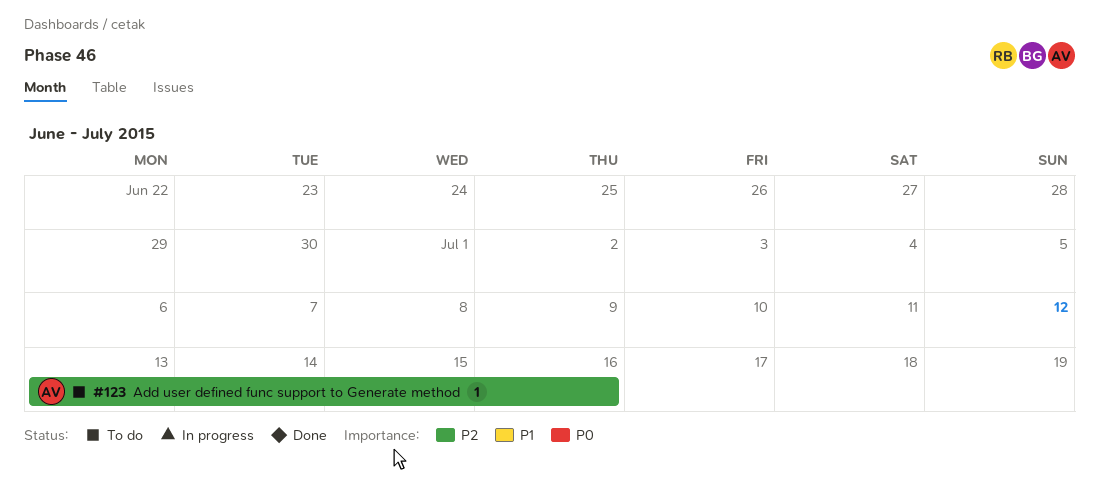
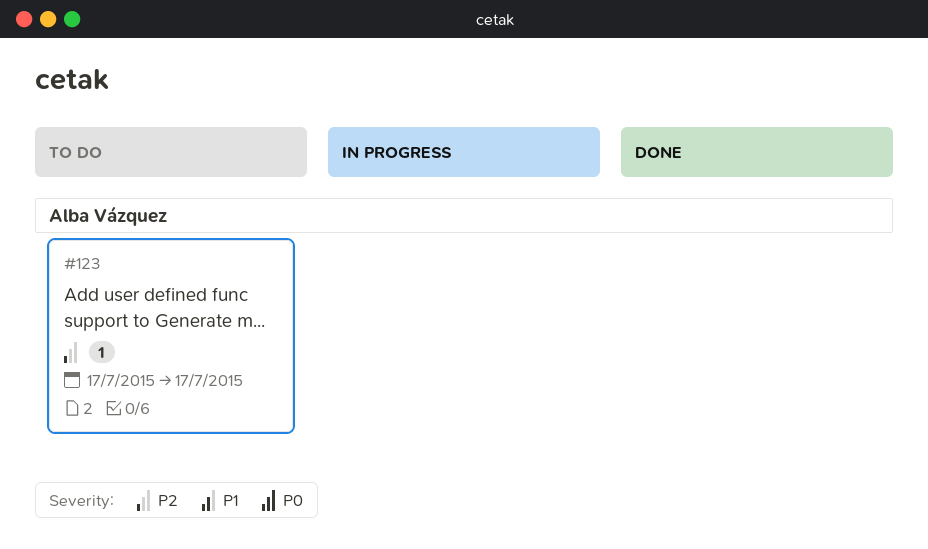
#123, start: Jul 13 -> Jul 17
#123, due: Jul 16 -> Jul 17

